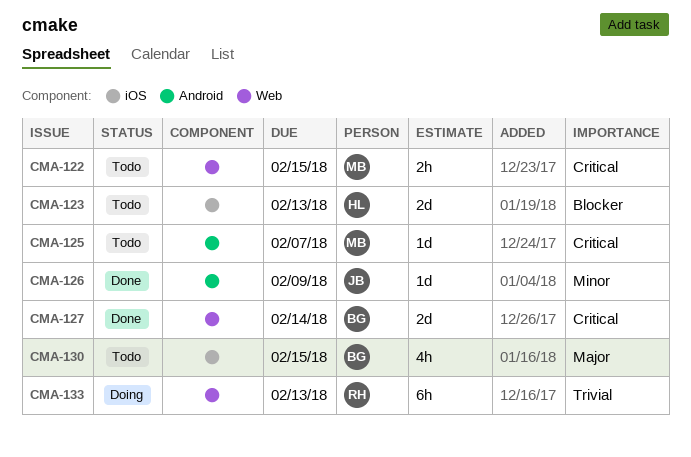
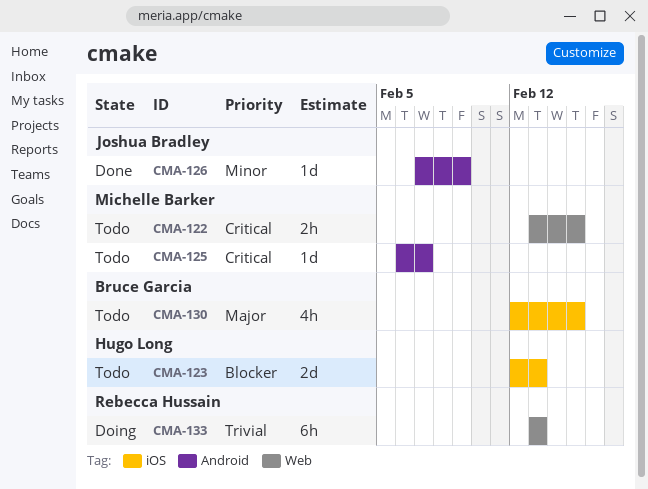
CMA-127: present -> none

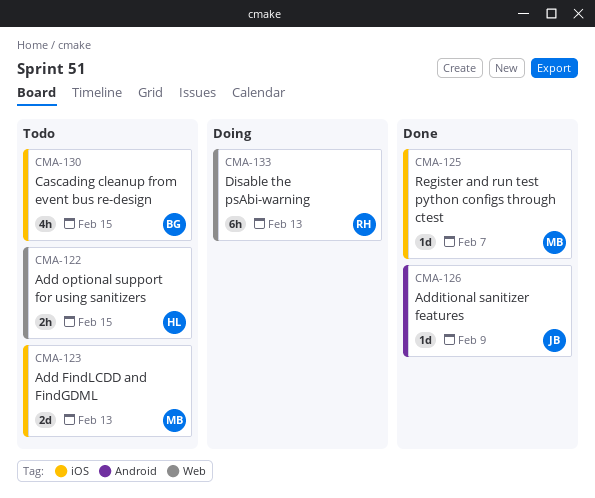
CMA-122, owner: Michelle Barker -> Hugo Long
CMA-123, owner: Hugo Long -> Michelle Barker
CMA-125, status: Todo -> Done
CMA-125, label: Android -> iOS

